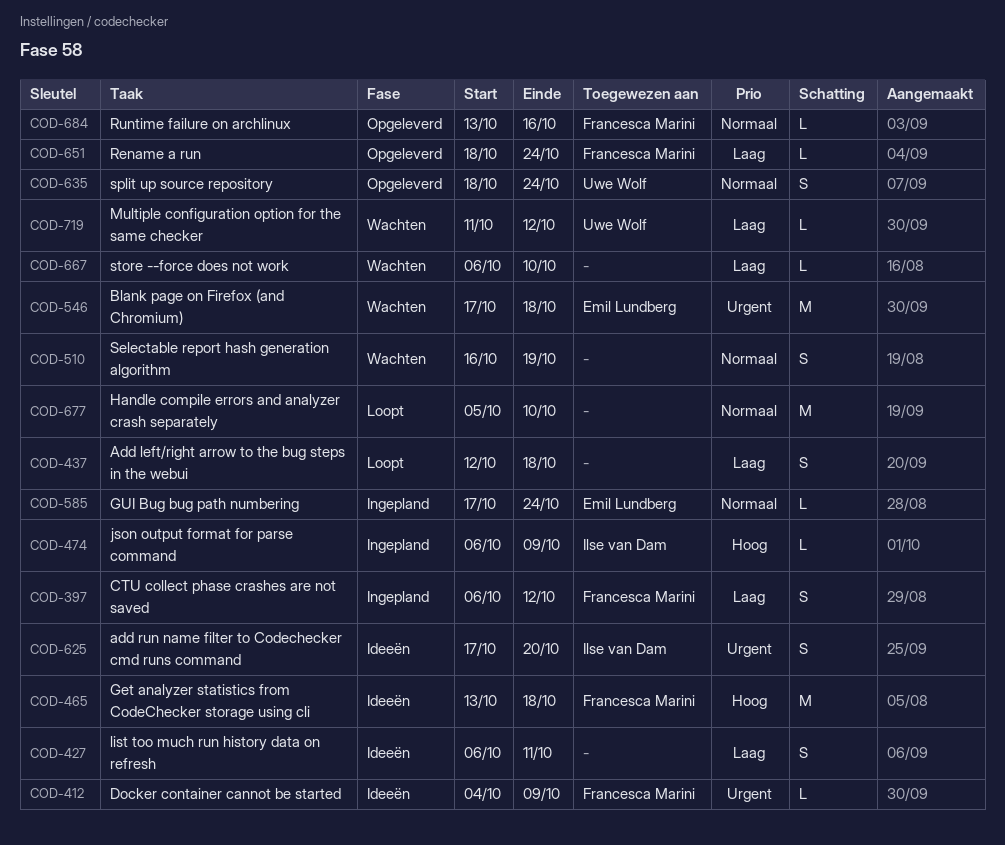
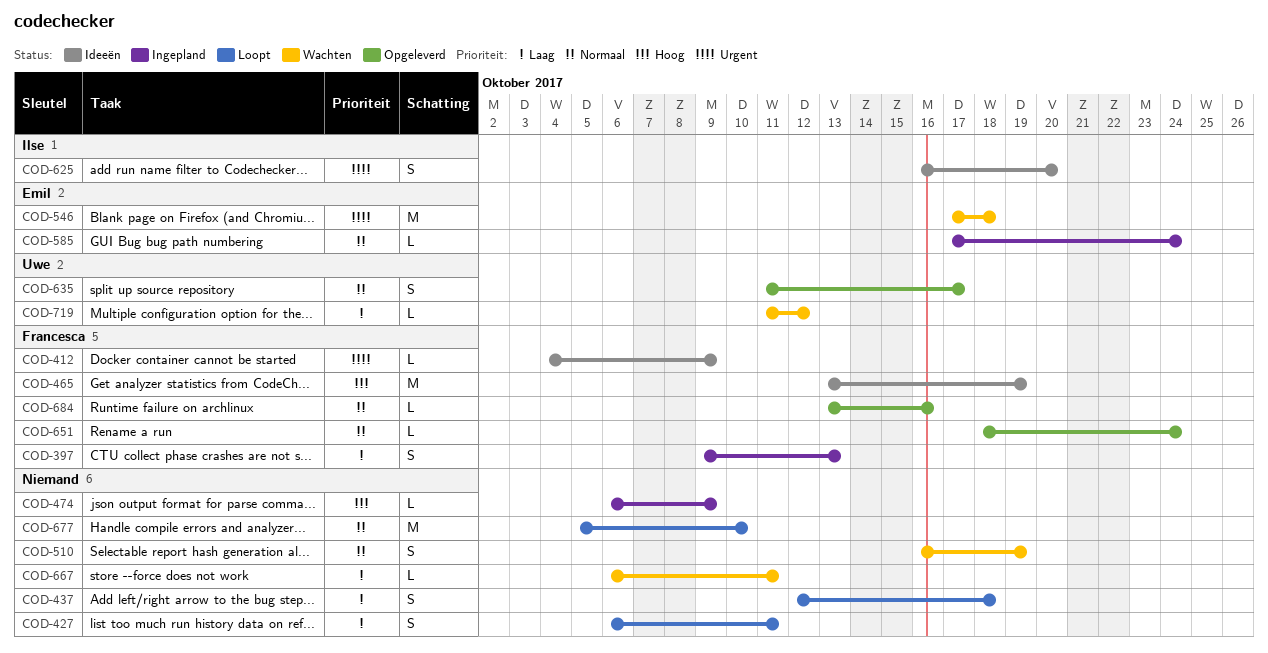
COD-397, start: Oct 6 -> Oct 9
COD-397, due: Oct 12 -> Oct 13
COD-427, status: Ideeën -> Loopt
COD-465, due: Oct 18 -> Oct 19
COD-474, owner: Ilse van Dam -> none
COD-625, start: Oct 17 -> Oct 16
COD-635, start: Oct 18 -> Oct 11
COD-635, due: Oct 24 -> Oct 17
COD-651, priority: Laag -> Normaal
COD-667, due: Oct 10 -> Oct 11

